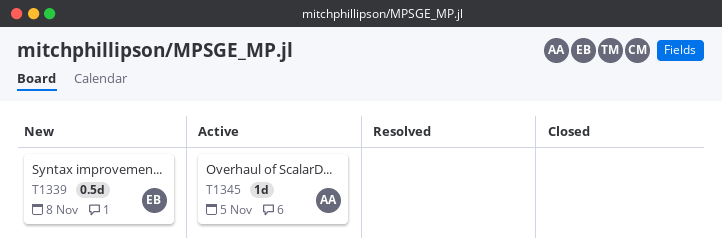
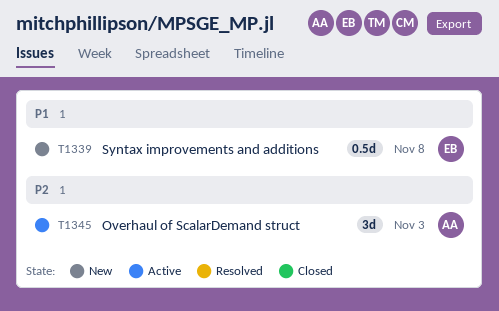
T1345, estimate: 1d -> 3d
T1345, due: Nov 5 -> Nov 3

